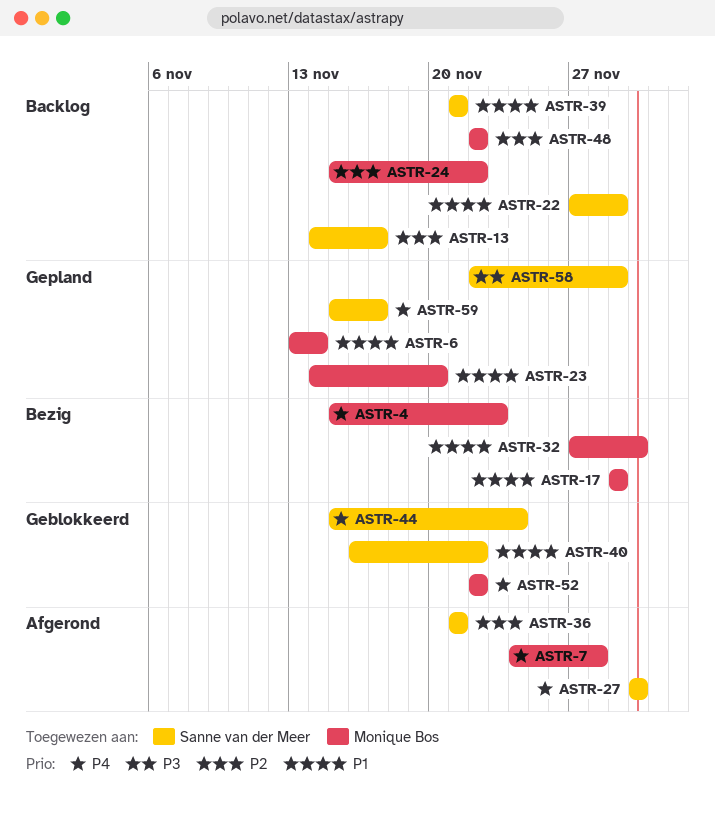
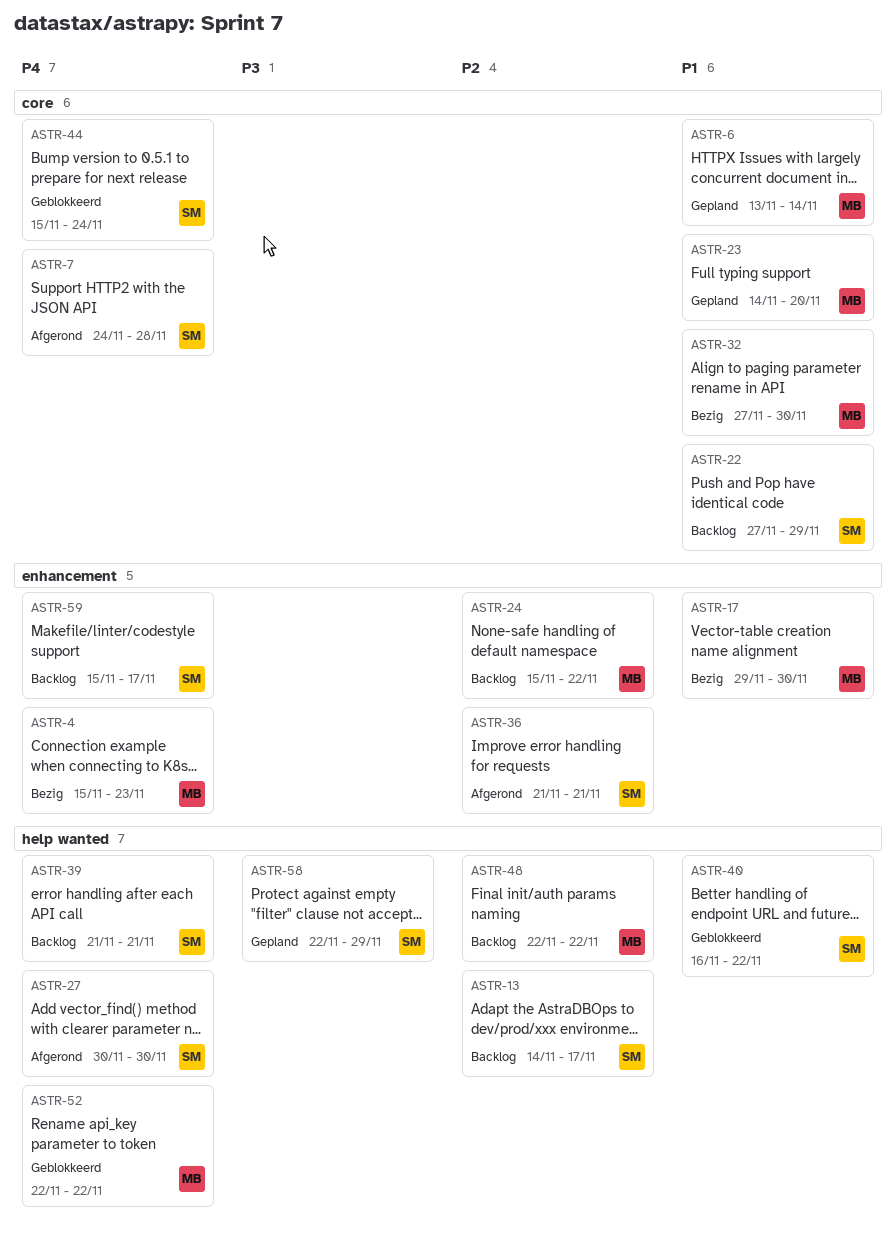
ASTR-7, owner: Monique Bos -> Sanne van der Meer
ASTR-17, due: Nov 29 -> Nov 30
ASTR-39, priority: P1 -> P4
ASTR-59, status: Gepland -> Backlog

